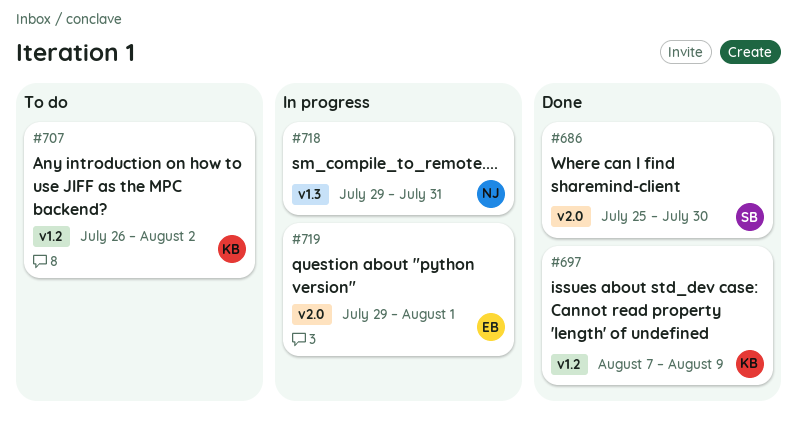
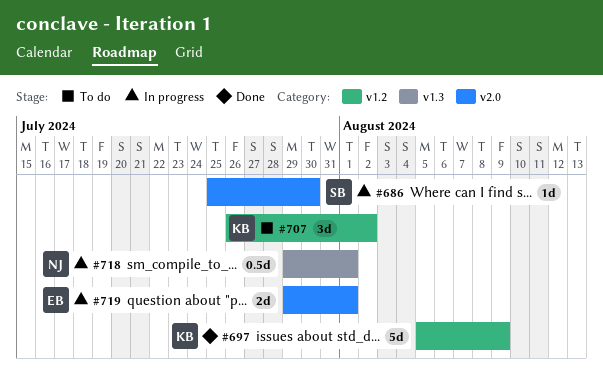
#686, status: Done -> In progress
#697, start: Aug 7 -> Aug 5
#718, due: Jul 31 -> Aug 1

